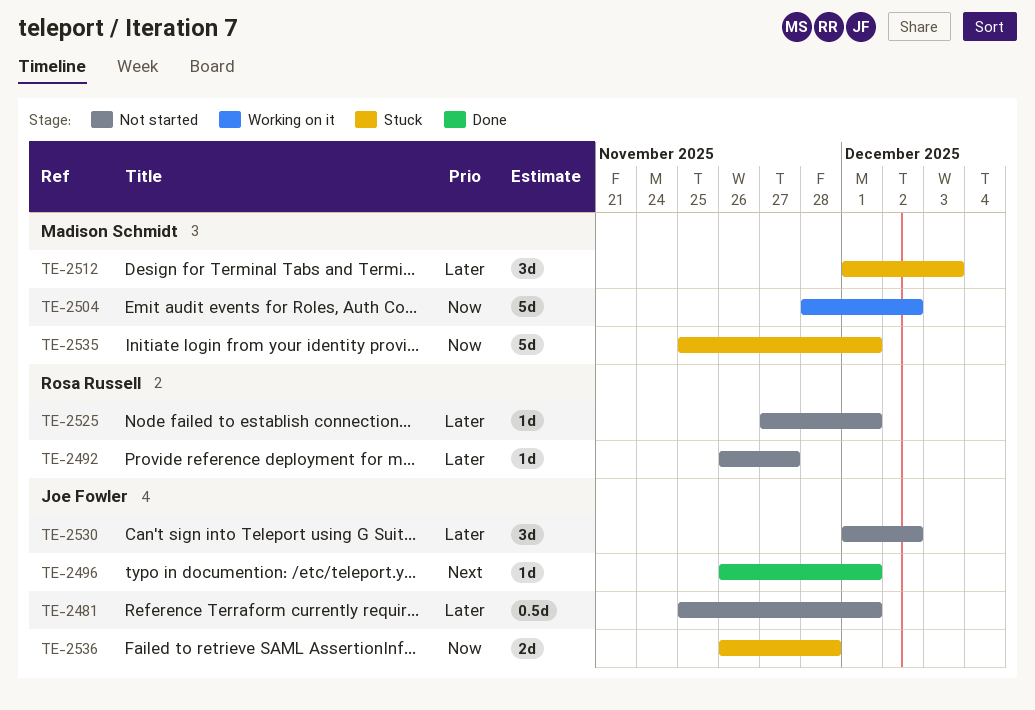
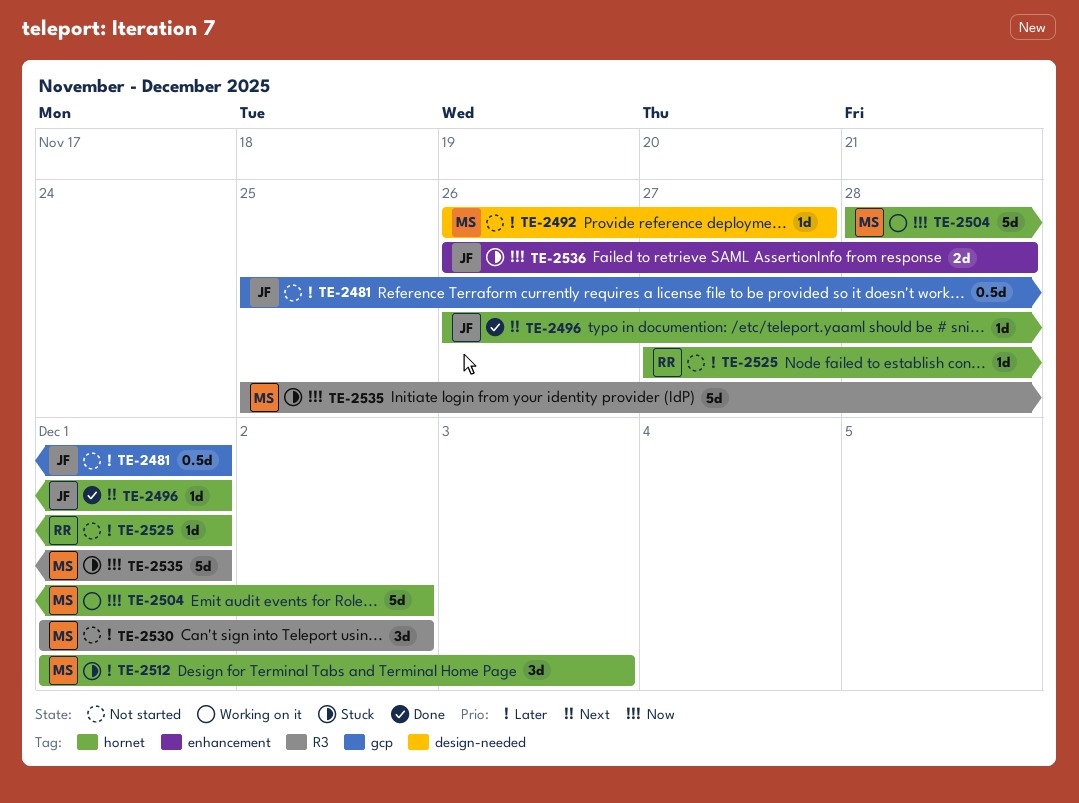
TE-2492, owner: Rosa Russell -> Madison Schmidt
TE-2530, owner: Joe Fowler -> Madison Schmidt

